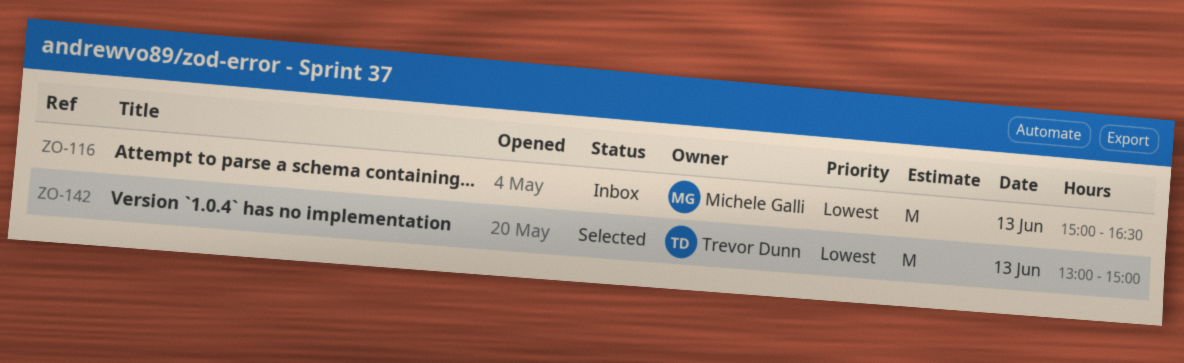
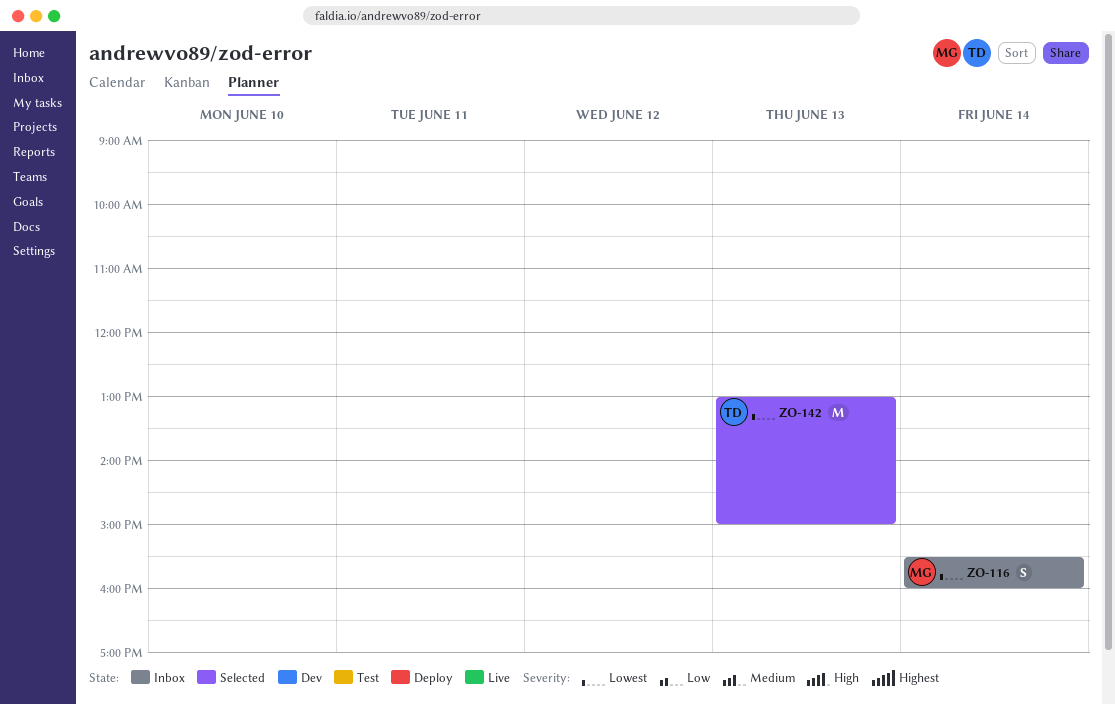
ZO-116, estimate: M -> S
ZO-116, day: Jun 13 -> Jun 14
ZO-116, begins: 15:00 -> 15:30
ZO-116, ends: 16:30 -> 16:00

